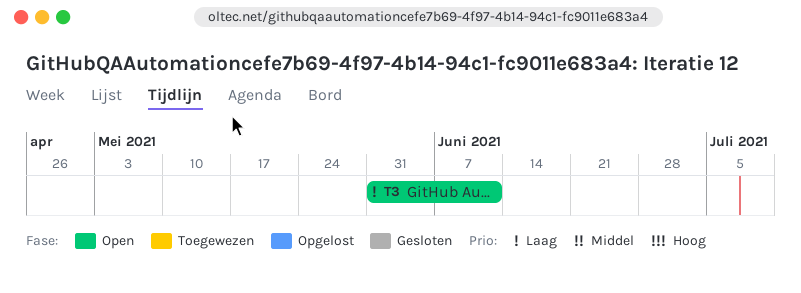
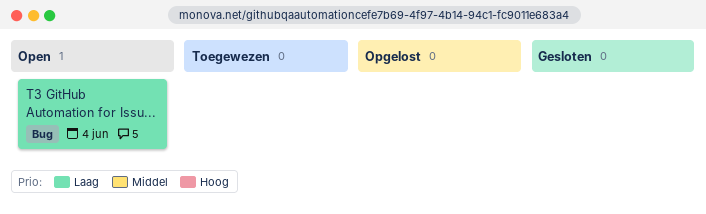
T3, due: Jun 11 -> Jun 4

